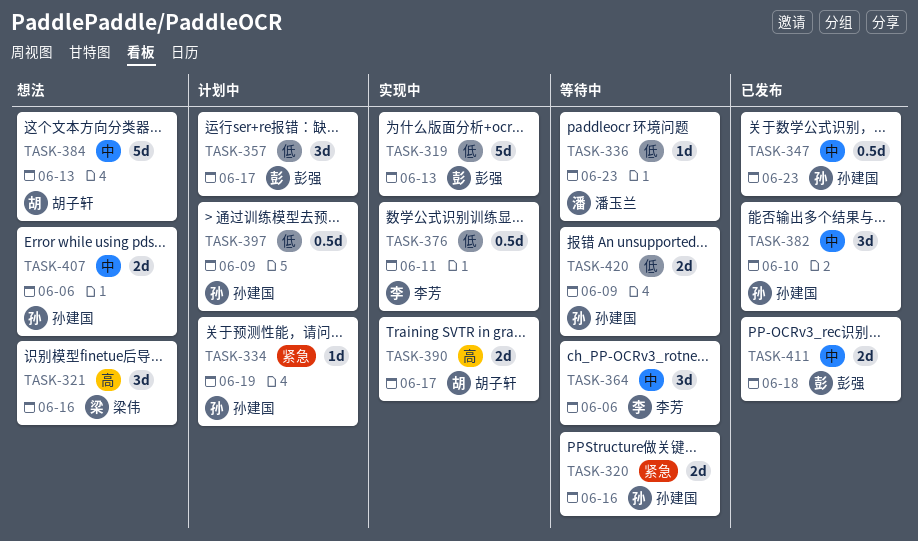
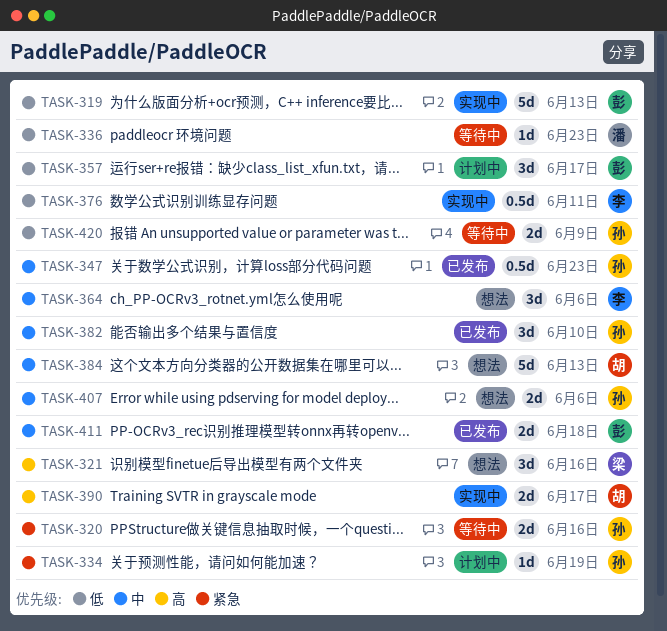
TASK-364, status: 等待中 -> 想法
TASK-397: present -> none

